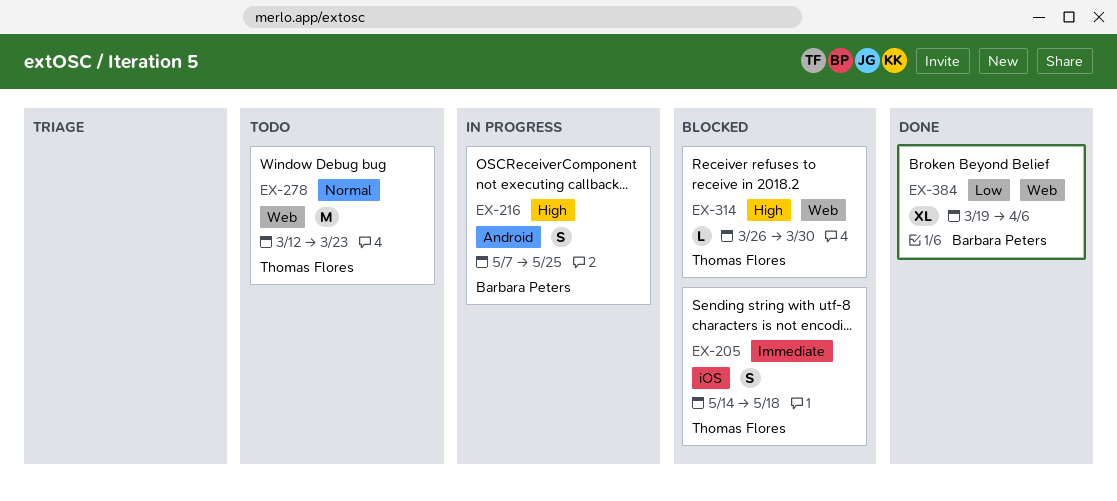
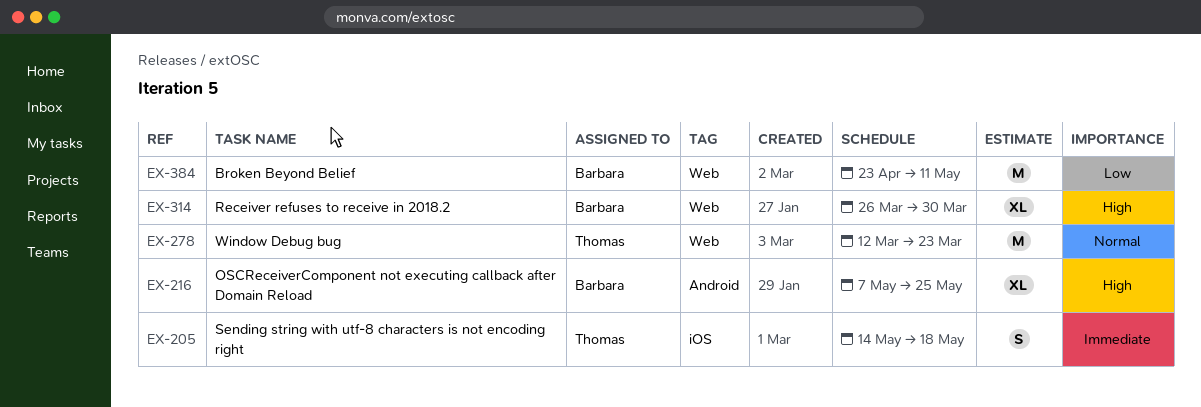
EX-216, estimate: S -> XL
EX-314, owner: Thomas Flores -> Barbara Peters
EX-314, estimate: L -> XL
EX-384, estimate: XL -> M
EX-384, start: Mar 19 -> Apr 23
EX-384, due: Apr 6 -> May 11

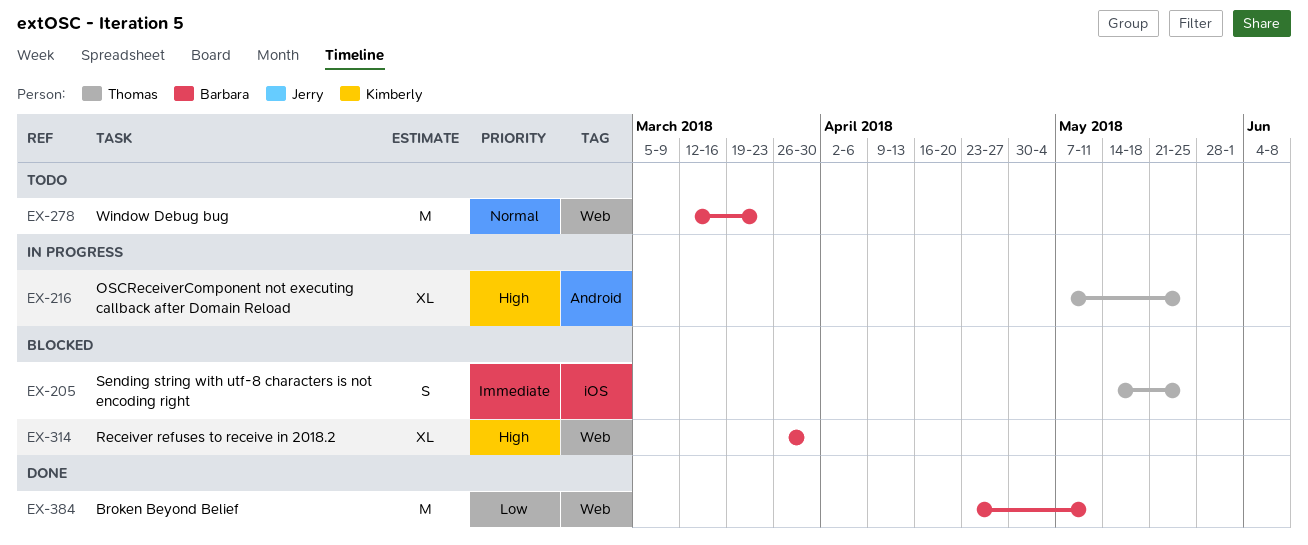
EX-205, due: May 18 -> May 25
EX-216, owner: Barbara -> Thomas
EX-278, owner: Thomas -> Barbara

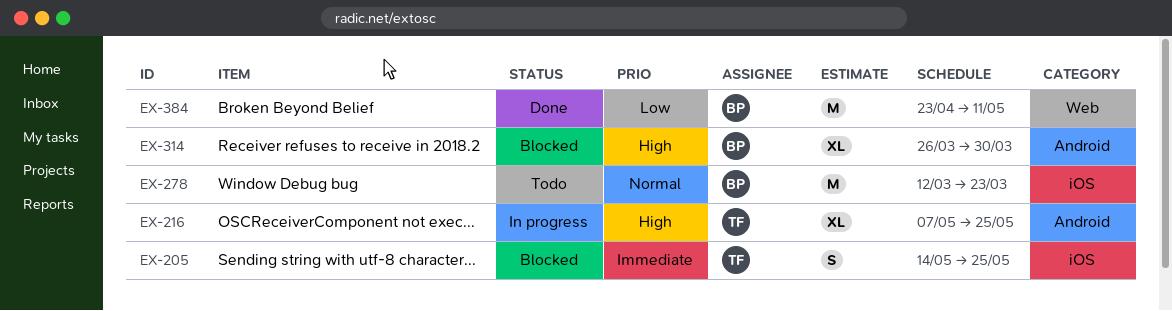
EX-278, label: Web -> iOS
EX-314, label: Web -> Android

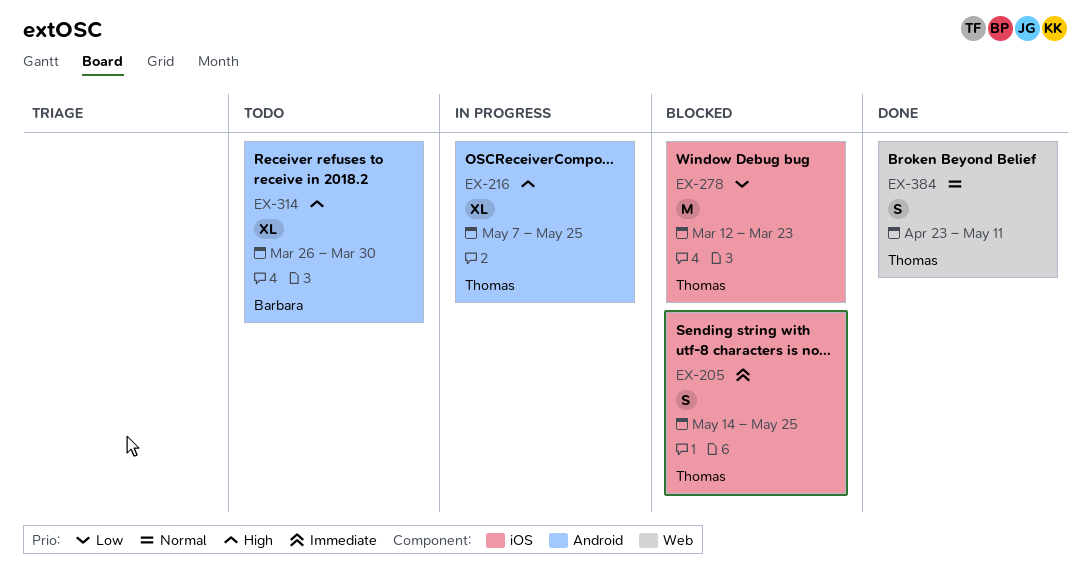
EX-278, status: Todo -> Blocked
EX-278, owner: Barbara -> Thomas
EX-278, priority: Normal -> Low
EX-314, status: Blocked -> Todo
EX-384, owner: Barbara -> Thomas
EX-384, priority: Low -> Normal
EX-384, estimate: M -> S

